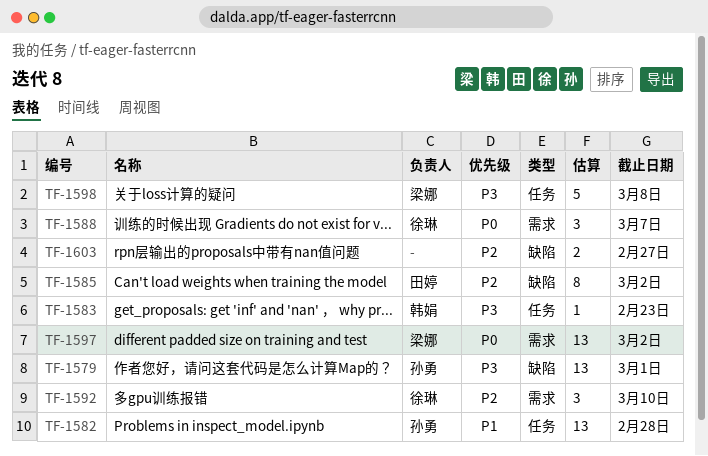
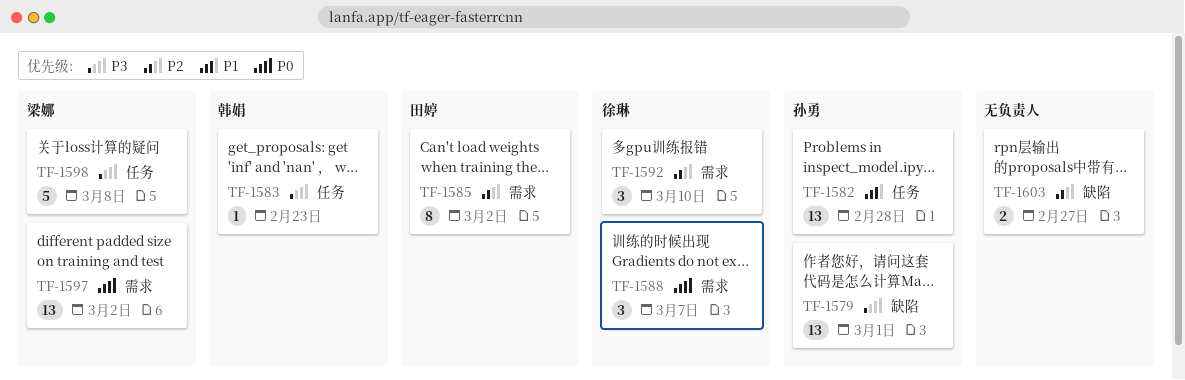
TF-1585, label: 缺陷 -> 需求

